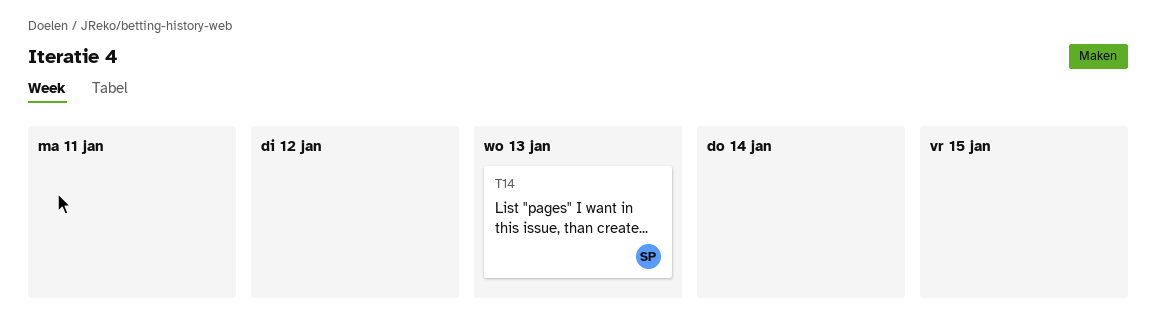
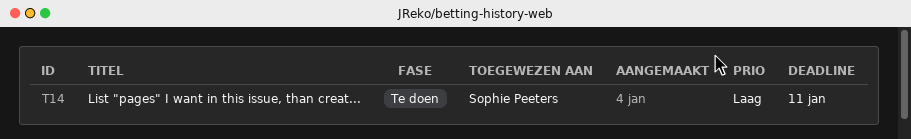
T14, due: Jan 13 -> Jan 11

